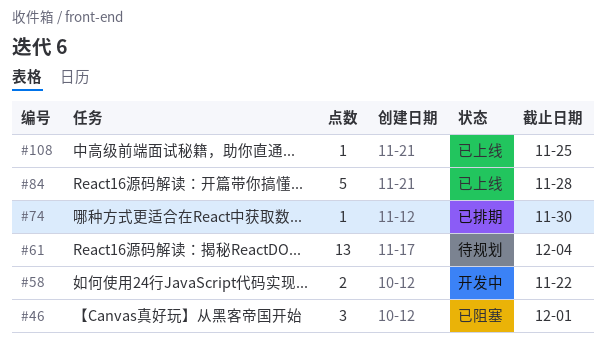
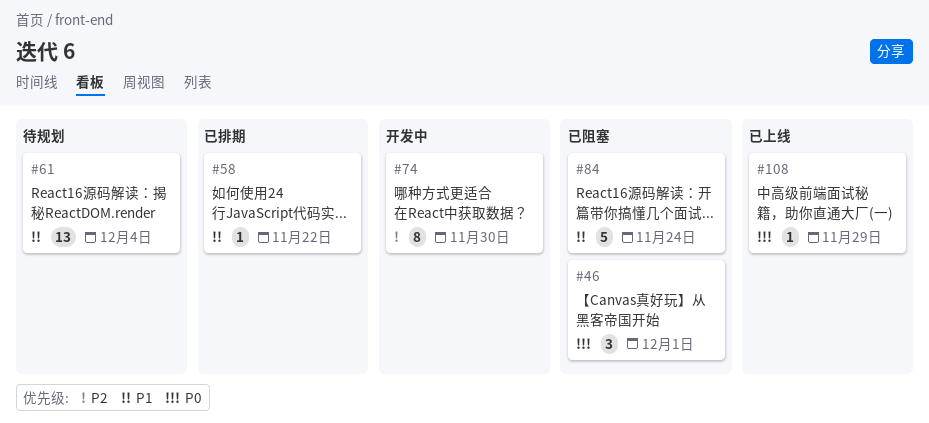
#58, status: 开发中 -> 已排期
#58, estimate: 2 -> 1
#74, status: 已排期 -> 开发中
#74, estimate: 1 -> 8
#84, status: 已上线 -> 已阻塞
#84, due: Nov 28 -> Nov 24
#108, due: Nov 25 -> Nov 29

